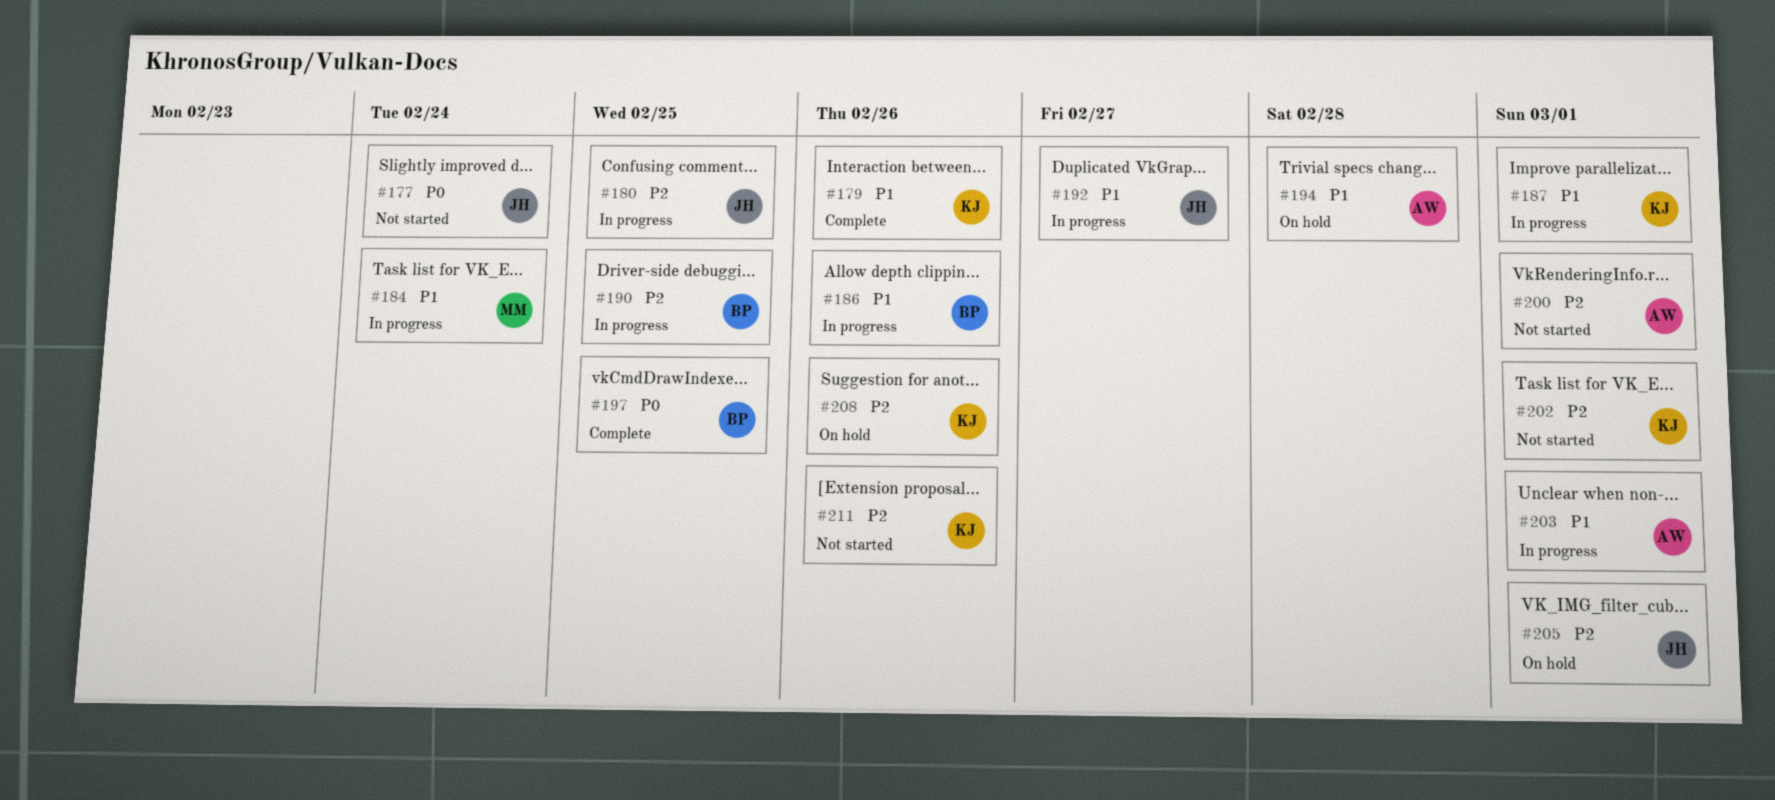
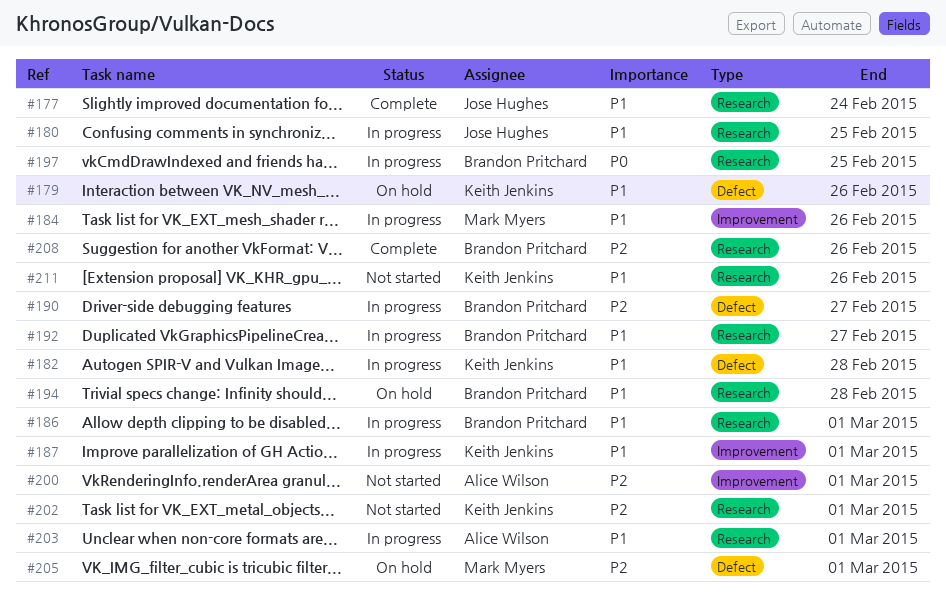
#177, status: Not started -> Complete
#177, priority: P0 -> P1
#179, status: Complete -> On hold
#180, priority: P2 -> P1
#182: none -> present
#184, due: Feb 24 -> Feb 26
#186, due: Feb 26 -> Mar 1
#190, due: Feb 25 -> Feb 27
#192, owner: Jose Hughes -> Brandon Pritchard
#194, owner: Alice Wilson -> Brandon Pritchard
#197, status: Complete -> In progress
#205, owner: Jose Hughes -> Mark Myers
#208, status: On hold -> Complete
#208, owner: Keith Jenkins -> Brandon Pritchard
#211, priority: P2 -> P1

